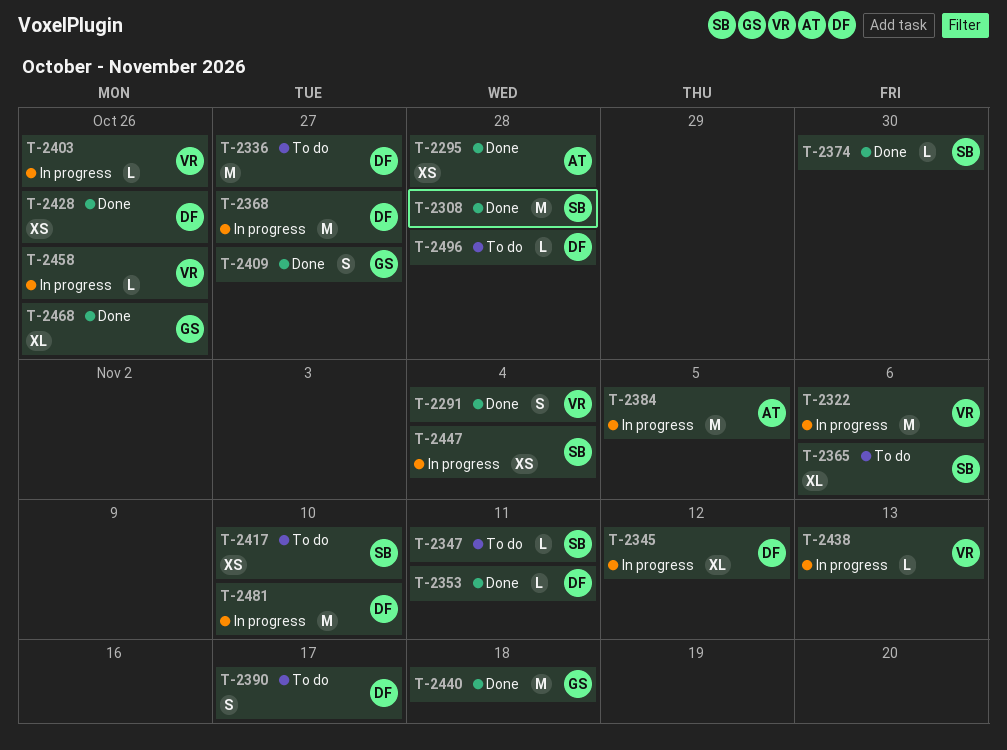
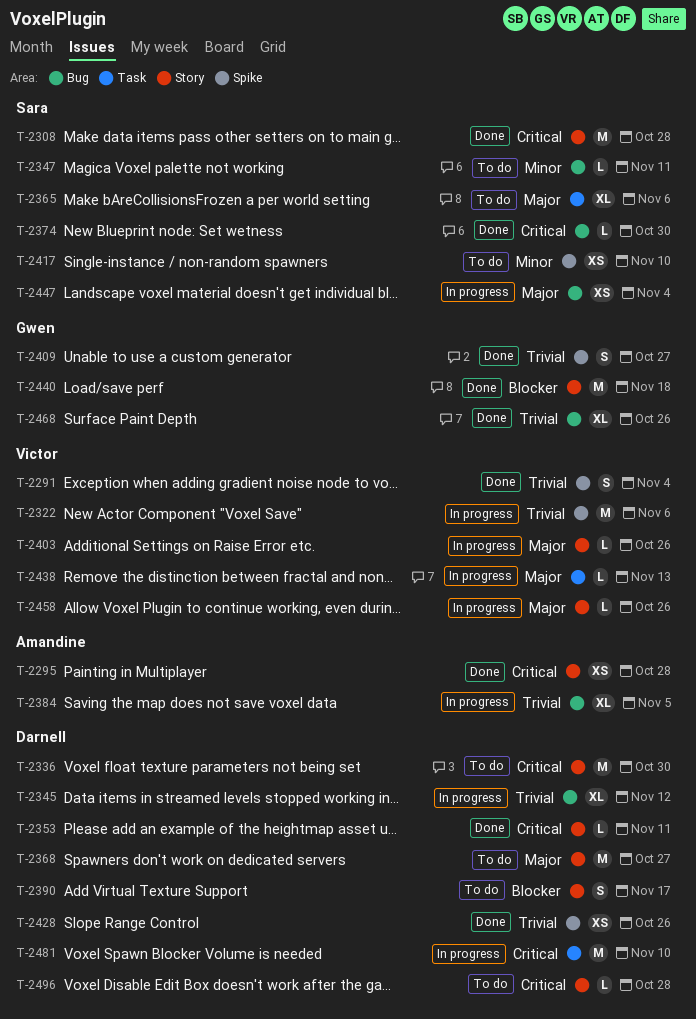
T-2336, due: Oct 27 -> Oct 30
T-2368, status: In progress -> To do
T-2384, estimate: M -> XL

